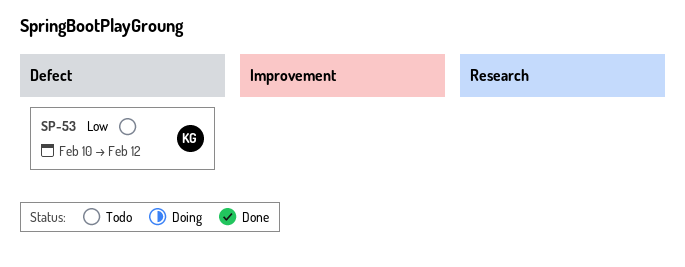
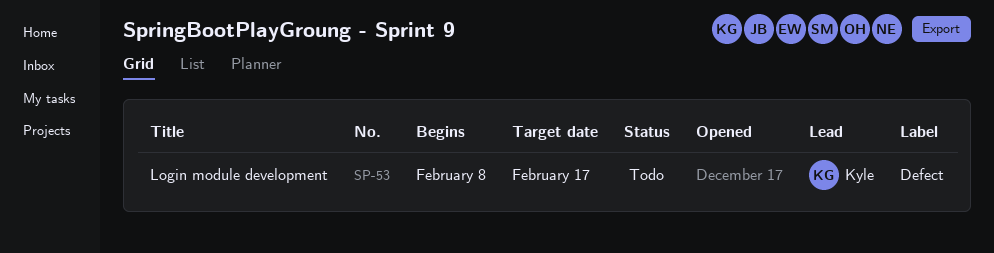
SP-53, start: Feb 10 -> Feb 8
SP-53, due: Feb 12 -> Feb 17

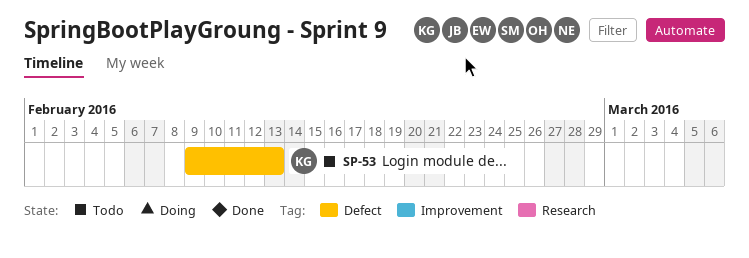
SP-53, start: Feb 8 -> Feb 9
SP-53, due: Feb 17 -> Feb 13

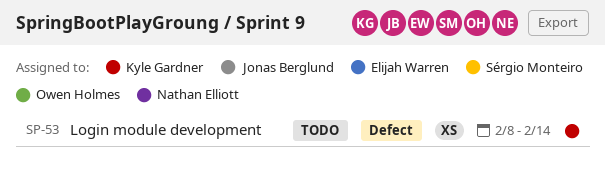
SP-53, start: Feb 9 -> Feb 8
SP-53, due: Feb 13 -> Feb 14

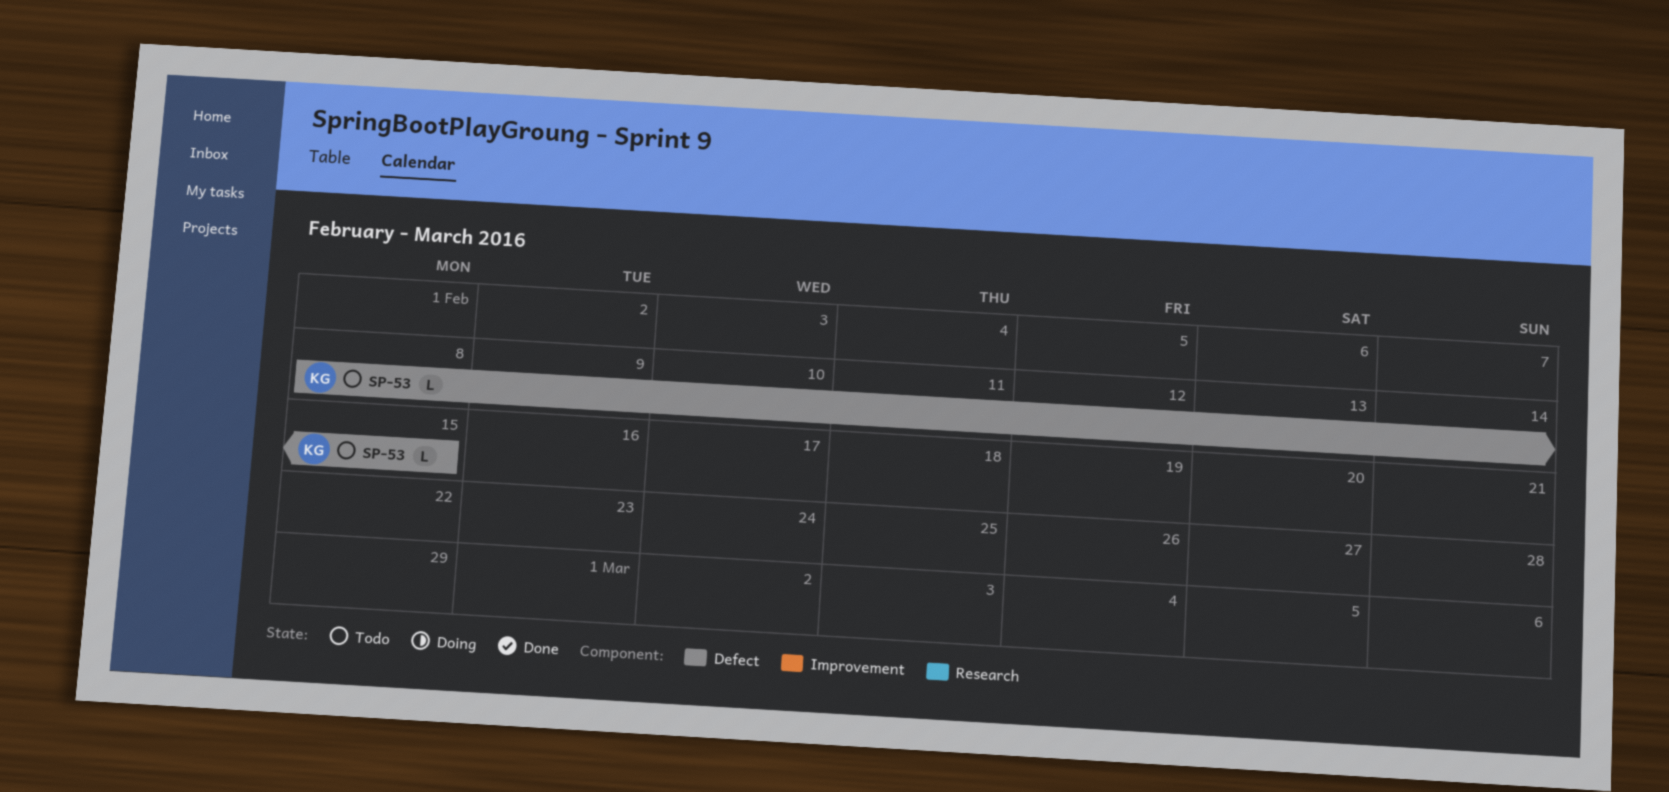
SP-53, estimate: XS -> L
SP-53, due: Feb 14 -> Feb 15

